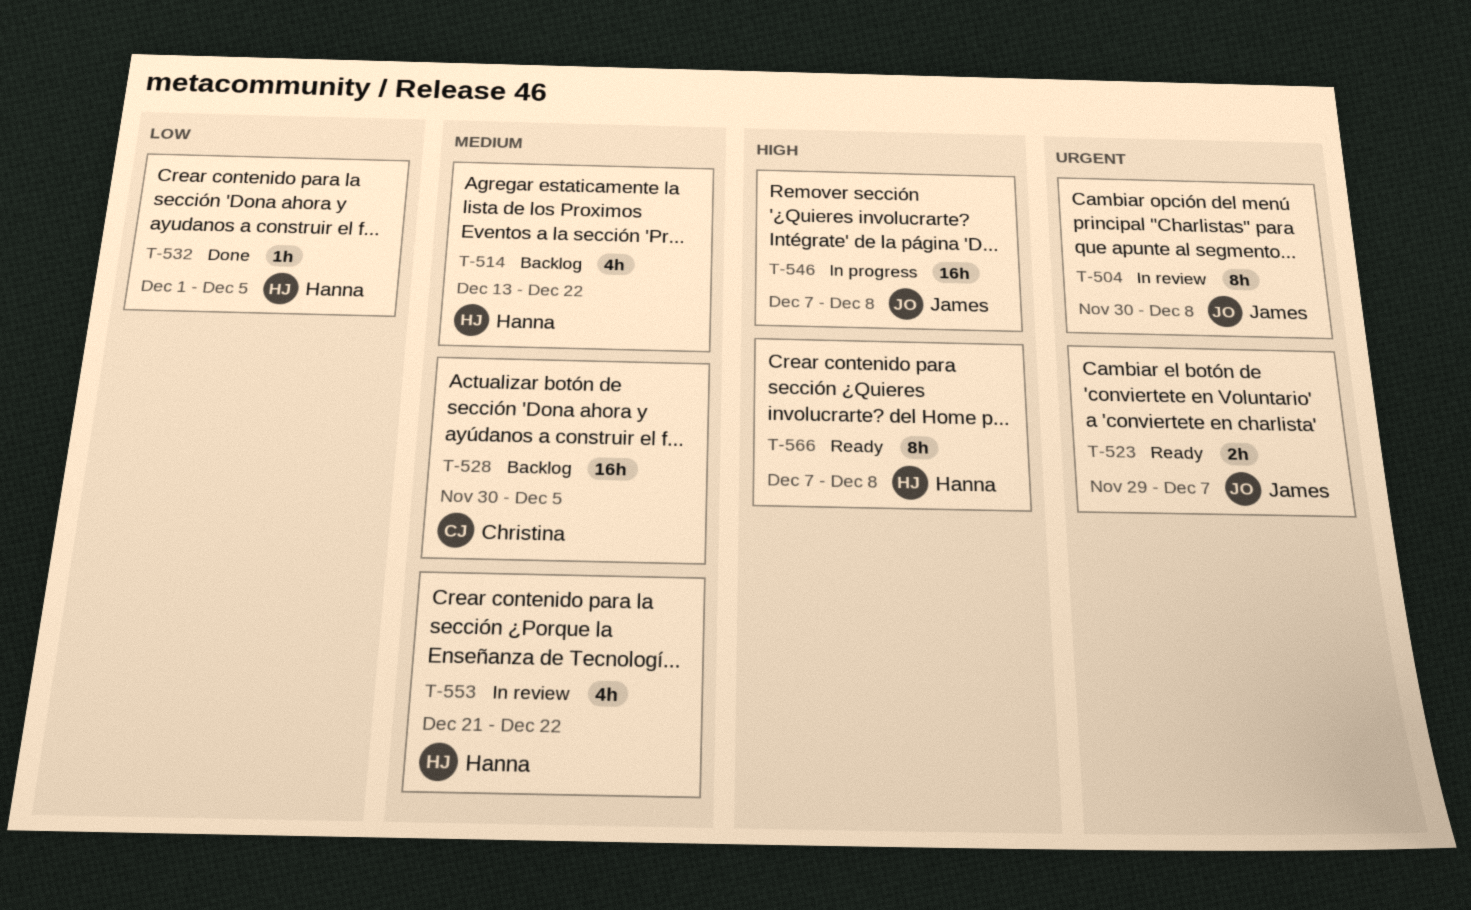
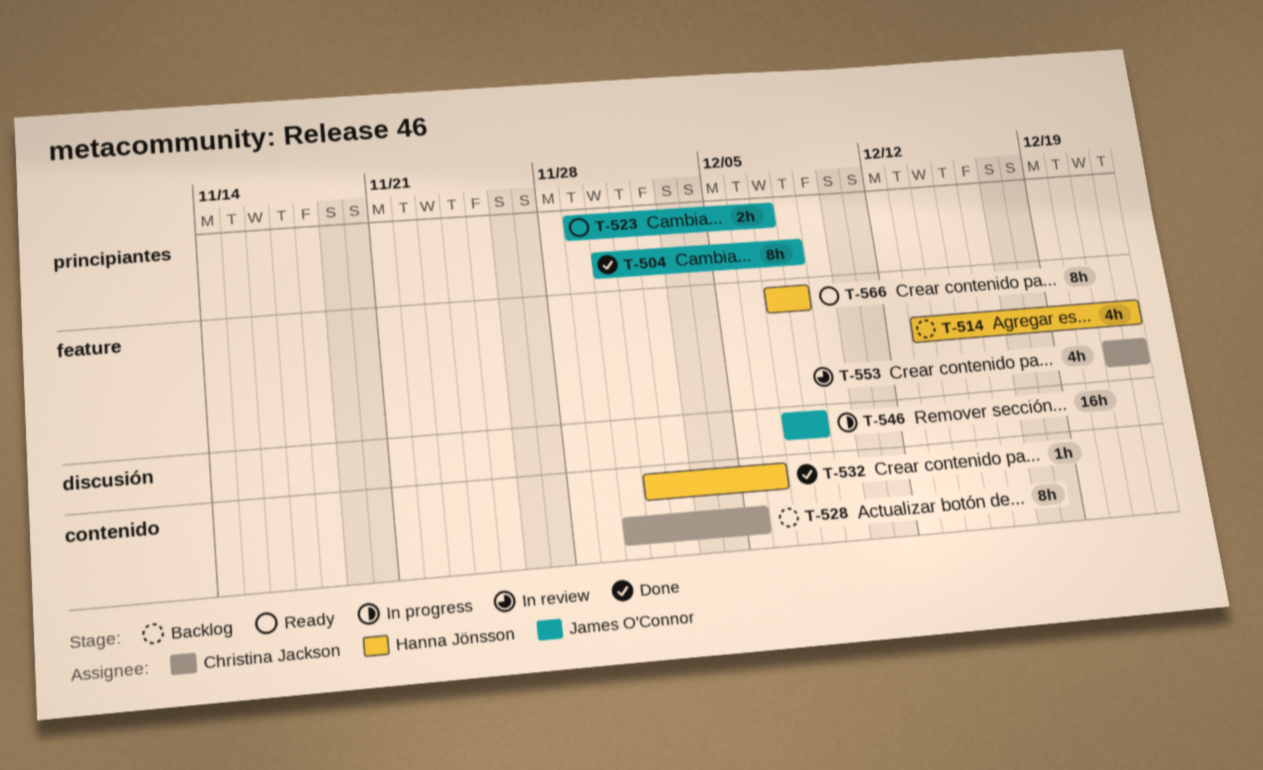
T-504, status: In review -> Done
T-528, estimate: 16h -> 8h
T-532, due: Dec 5 -> Dec 6
T-553, owner: Hanna Jönsson -> Christina Jackson

